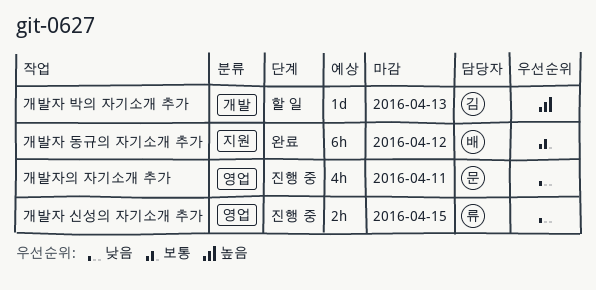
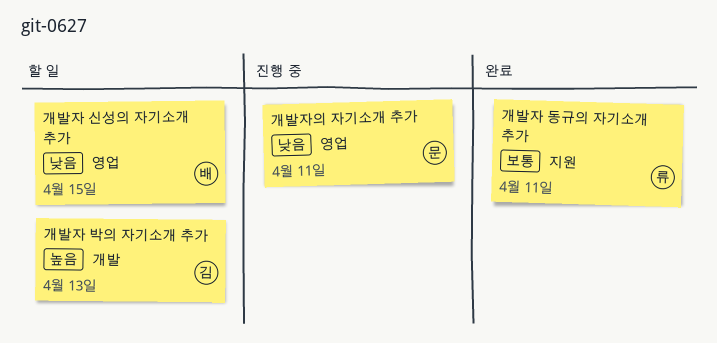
개발자 동규의 자기소개 추가, owner: 배 -> 류
개발자 동규의 자기소개 추가, due: Apr 12 -> Apr 11
개발자 신성의 자기소개 추가, status: 진행 중 -> 할 일
개발자 신성의 자기소개 추가, owner: 류 -> 배

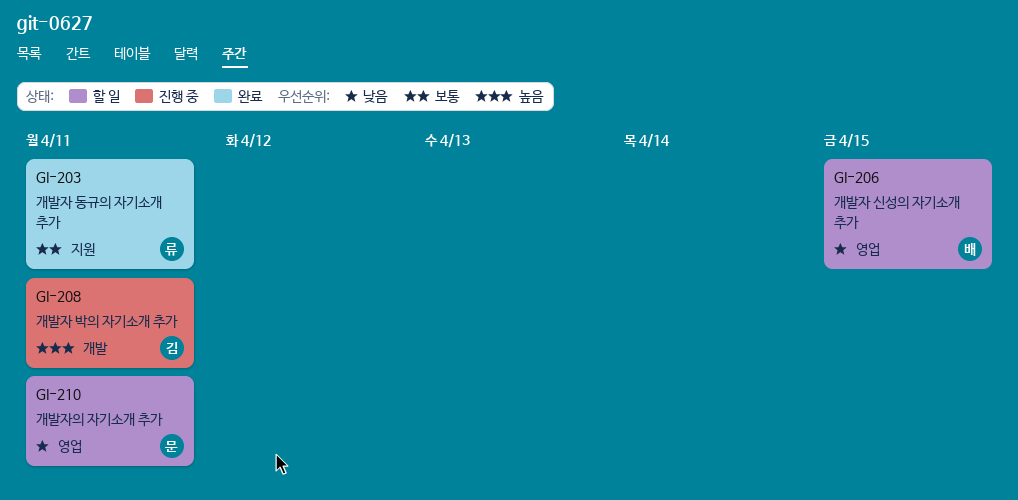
개발자 박의 자기소개 추가, status: 할 일 -> 진행 중
개발자 박의 자기소개 추가, due: Apr 13 -> Apr 11
개발자의 자기소개 추가, status: 진행 중 -> 할 일

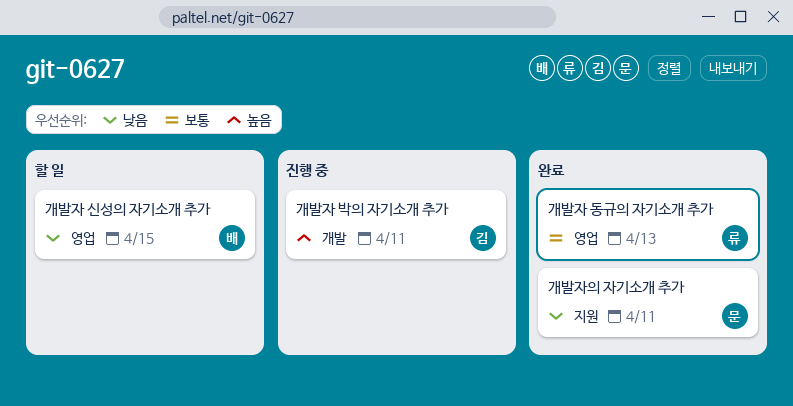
개발자 동규의 자기소개 추가, label: 지원 -> 영업
개발자 동규의 자기소개 추가, due: Apr 11 -> Apr 13
개발자의 자기소개 추가, status: 할 일 -> 완료
개발자의 자기소개 추가, label: 영업 -> 지원

